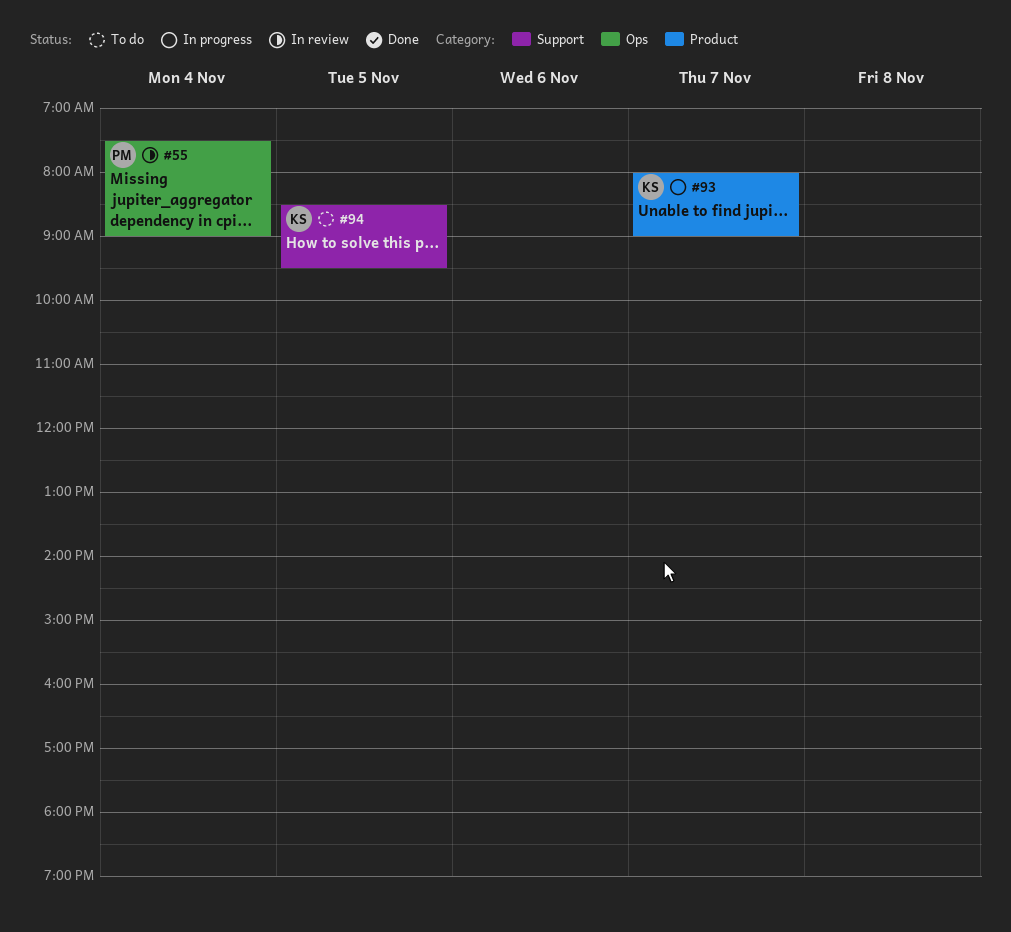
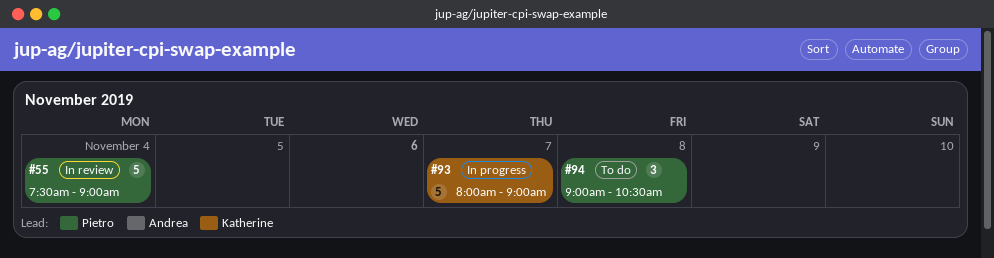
#94, owner: Katherine -> Pietro
#94, day: Nov 5 -> Nov 8
#94, begins: 08:30 -> 09:00
#94, ends: 09:30 -> 10:30

